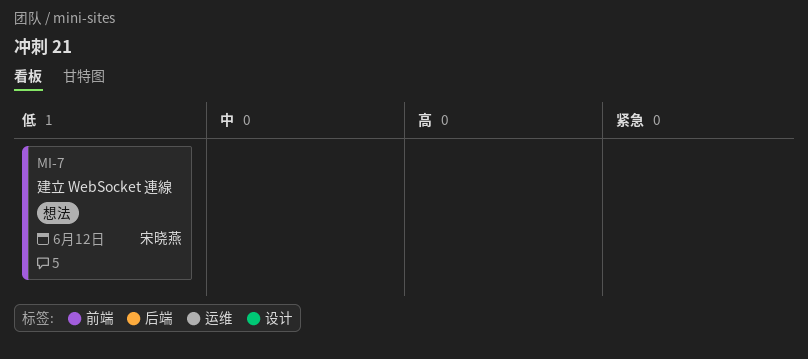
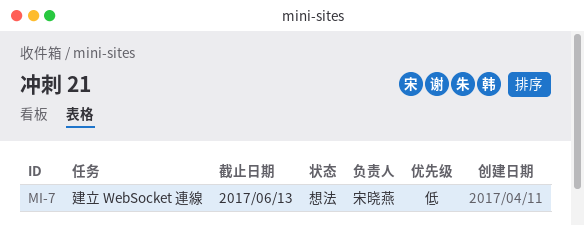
MI-7, due: Jun 12 -> Jun 13

